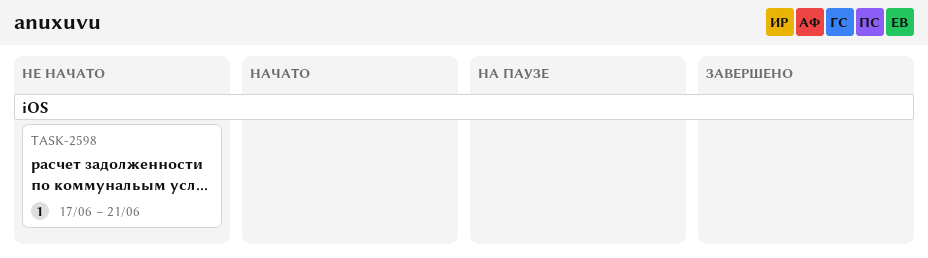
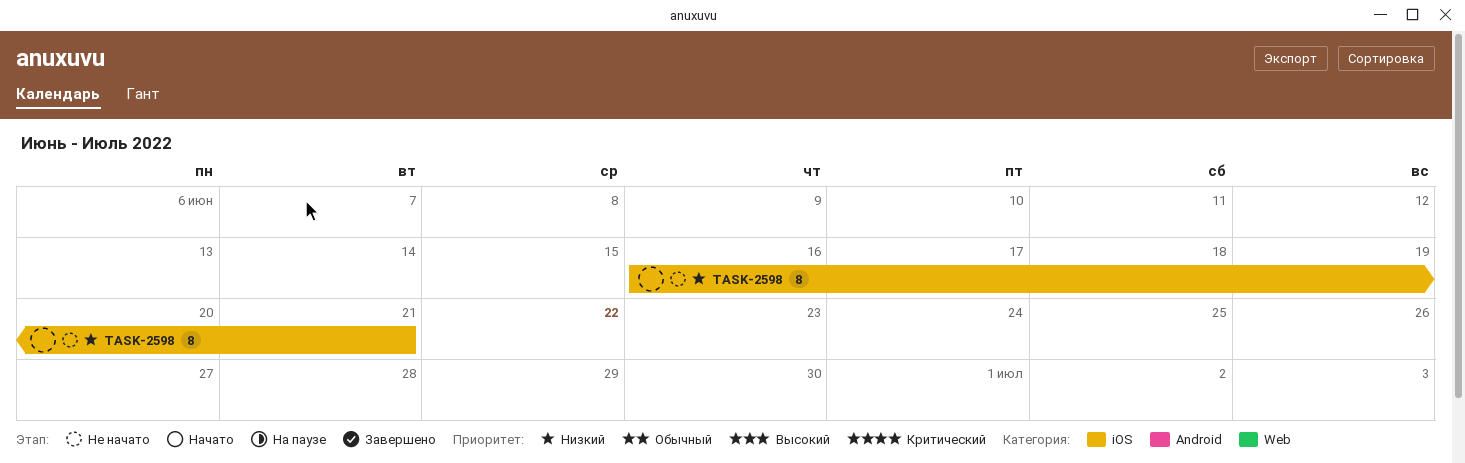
TASK-2598, estimate: 1 -> 8
TASK-2598, start: Jun 17 -> Jun 16

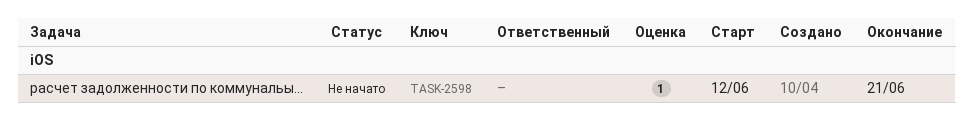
TASK-2598, estimate: 8 -> 1
TASK-2598, start: Jun 16 -> Jun 12

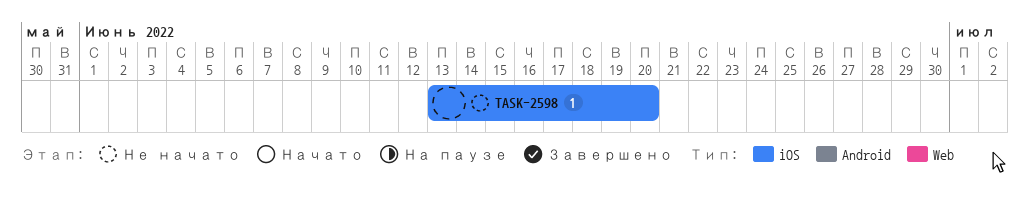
TASK-2598, start: Jun 12 -> Jun 13
TASK-2598, due: Jun 21 -> Jun 20

